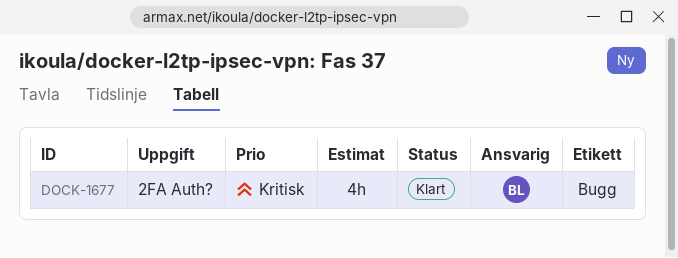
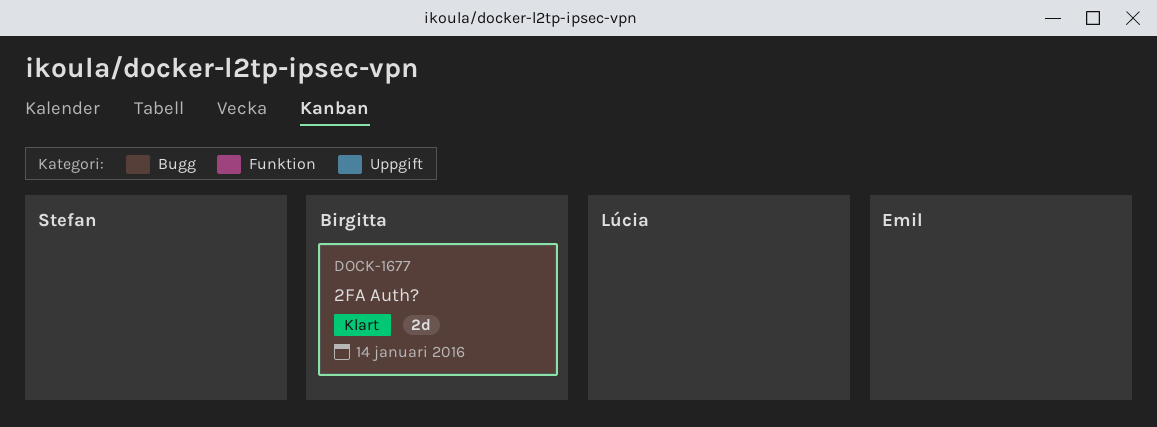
DOCK-1677, estimate: 4h -> 2d

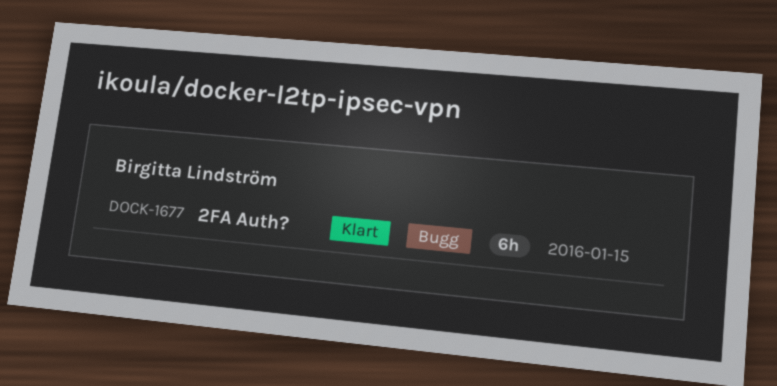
DOCK-1677, estimate: 2d -> 6h
DOCK-1677, due: Jan 14 -> Jan 15

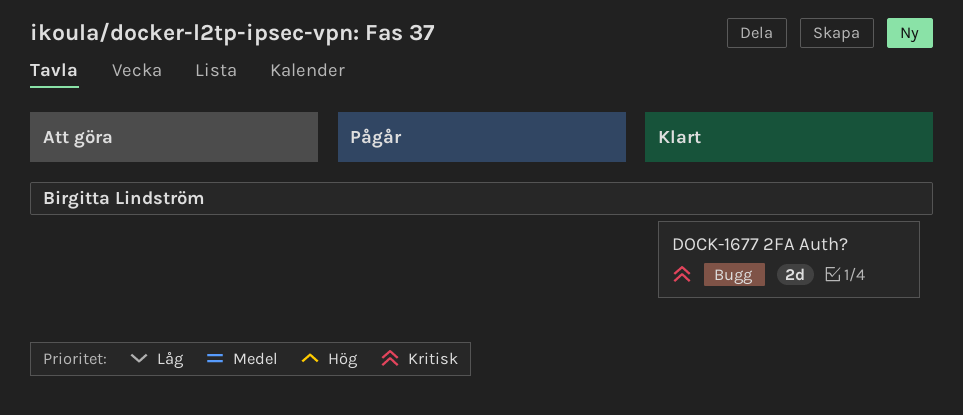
DOCK-1677, estimate: 6h -> 2d

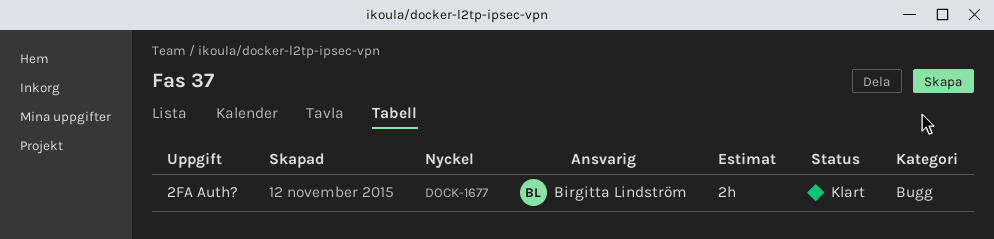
DOCK-1677, estimate: 2d -> 2h

